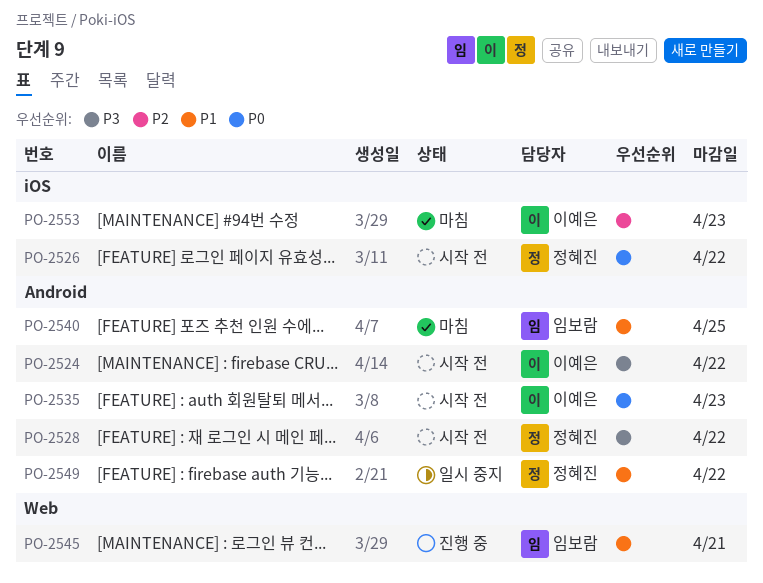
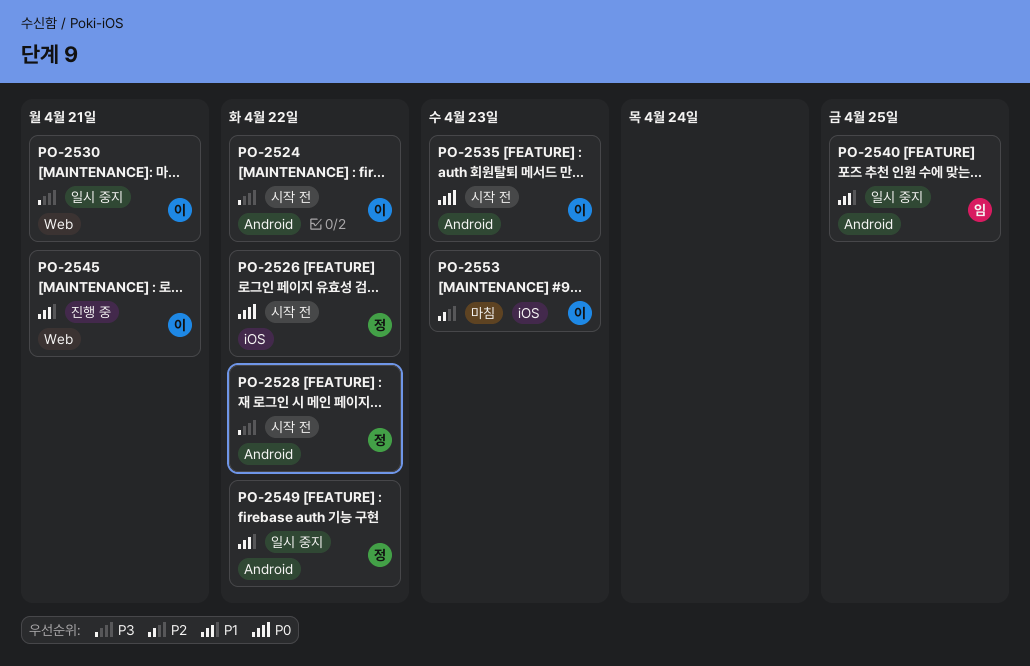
PO-2530: none -> present
PO-2540, status: 마침 -> 일시 중지
PO-2545, owner: 임보람 -> 이예은

